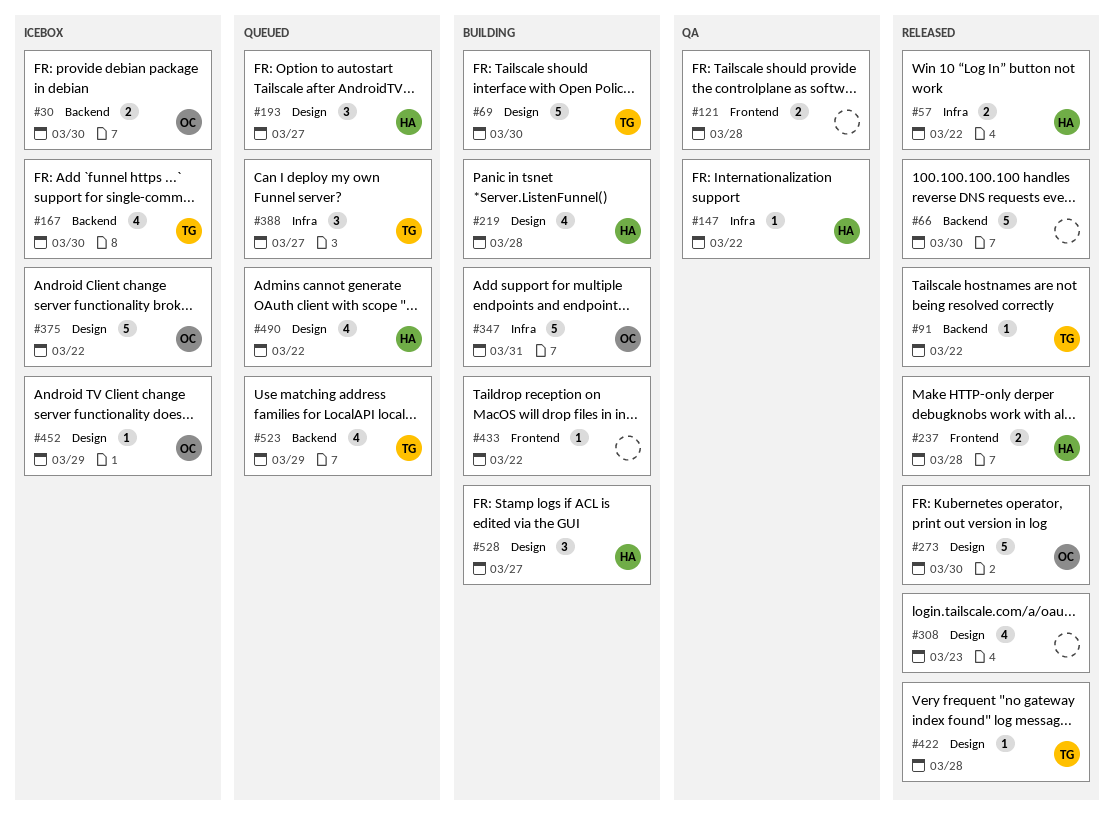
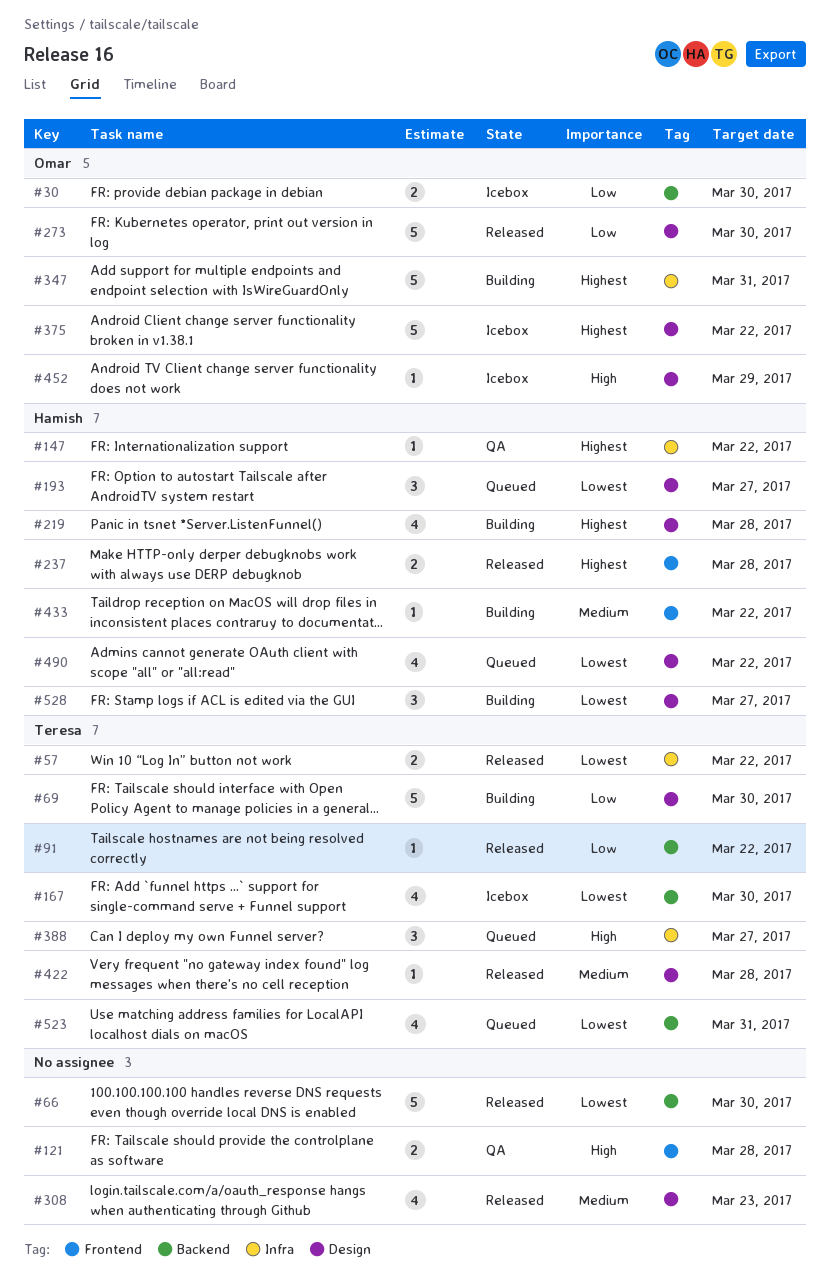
#57, owner: Hamish -> Teresa
#433, owner: none -> Hamish
#523, due: Mar 29 -> Mar 31

